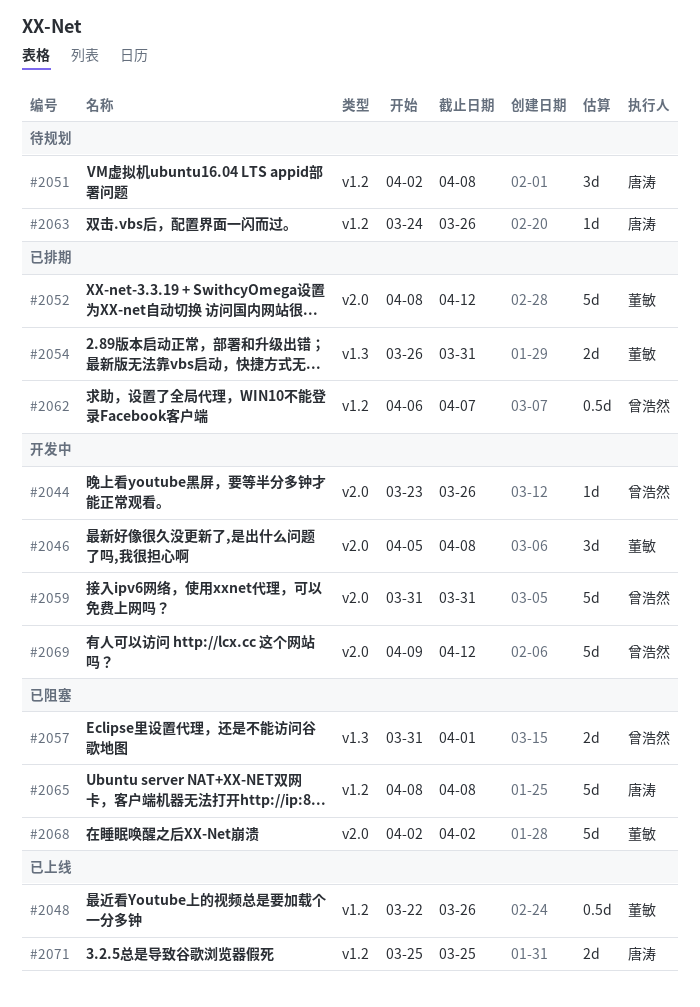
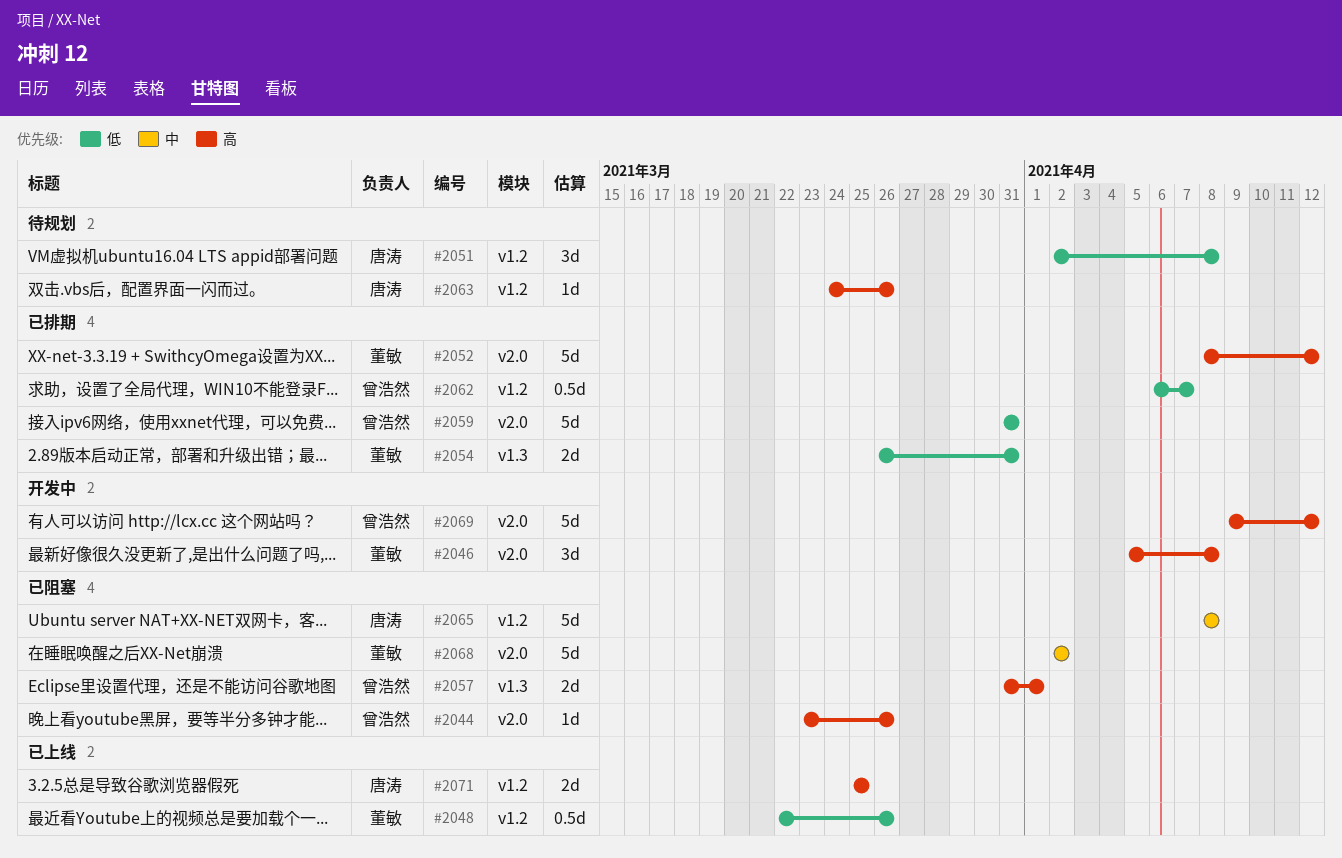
#2044, status: 开发中 -> 已阻塞
#2059, status: 开发中 -> 已排期

